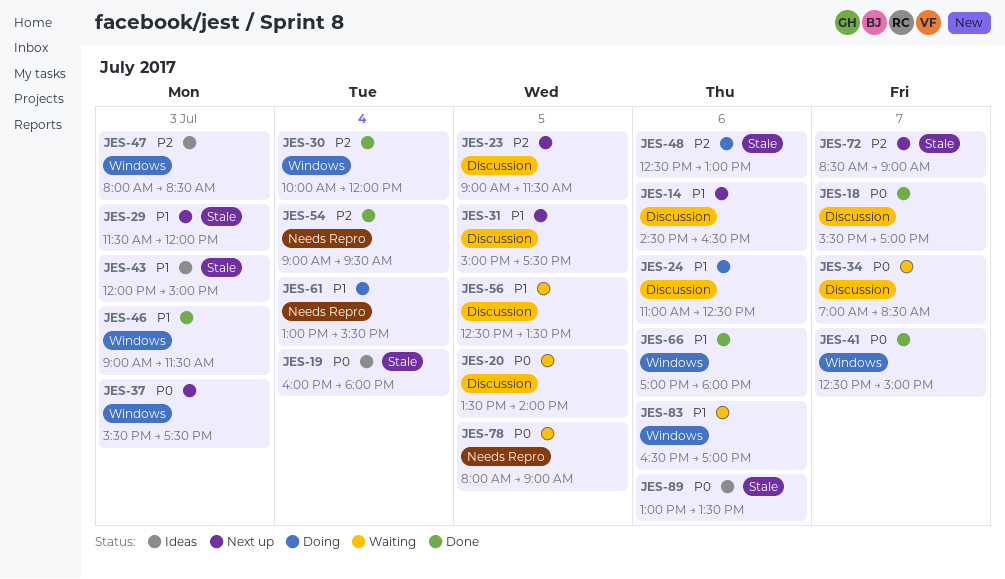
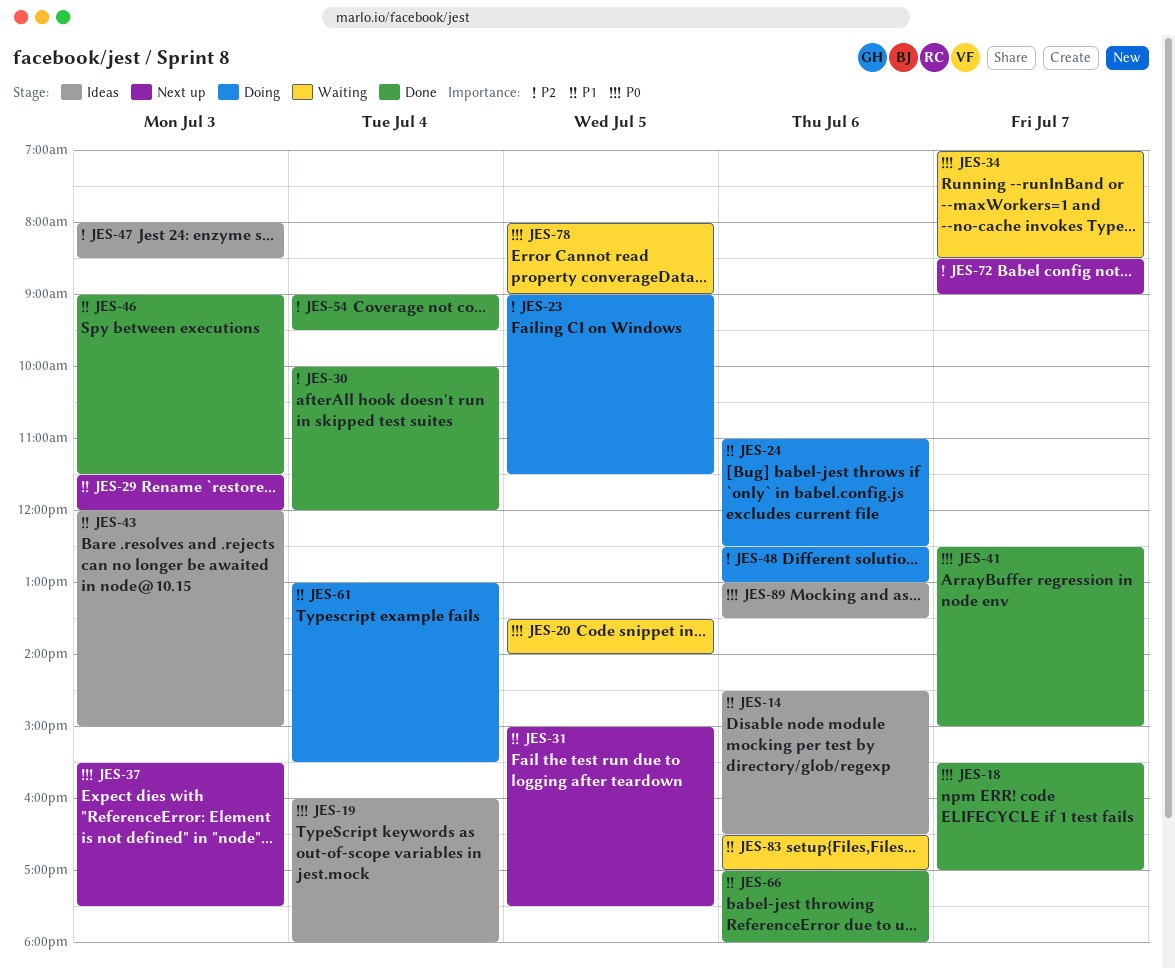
JES-14, status: Next up -> Ideas
JES-23, status: Next up -> Doing
JES-56: present -> none

